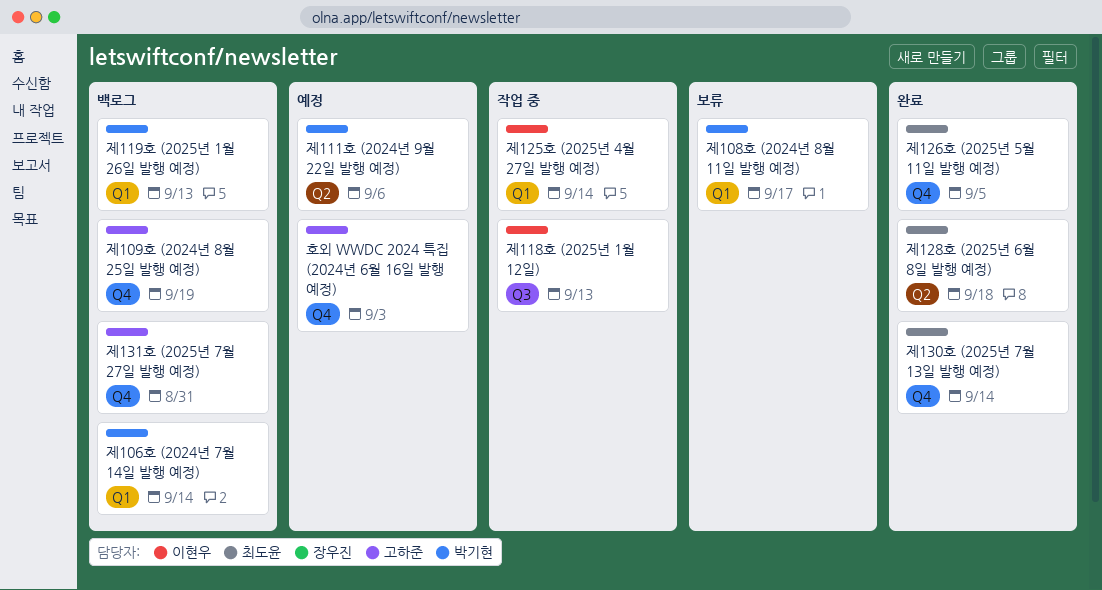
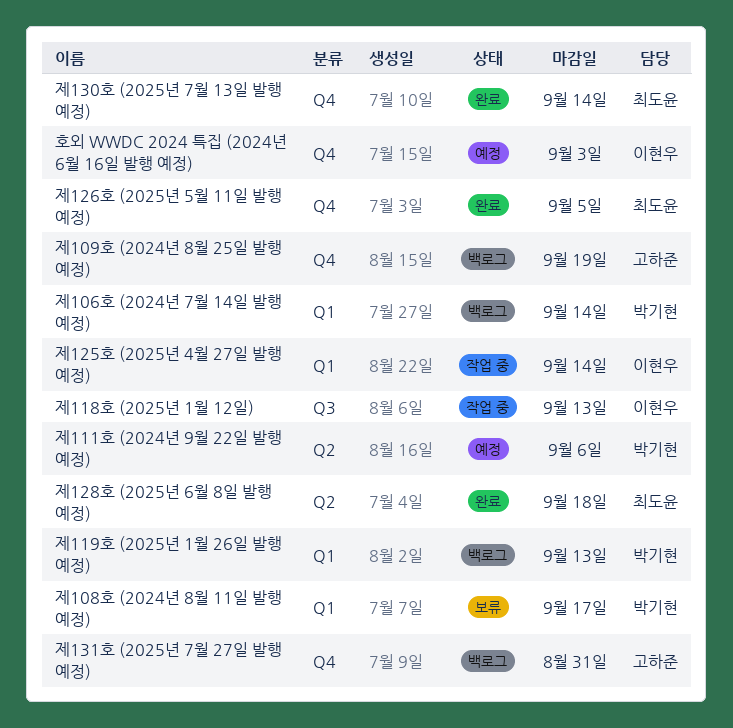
호외 WWDC 2024 특집 (2024년 6월 16일 발행 예정), owner: 고하준 -> 이현우

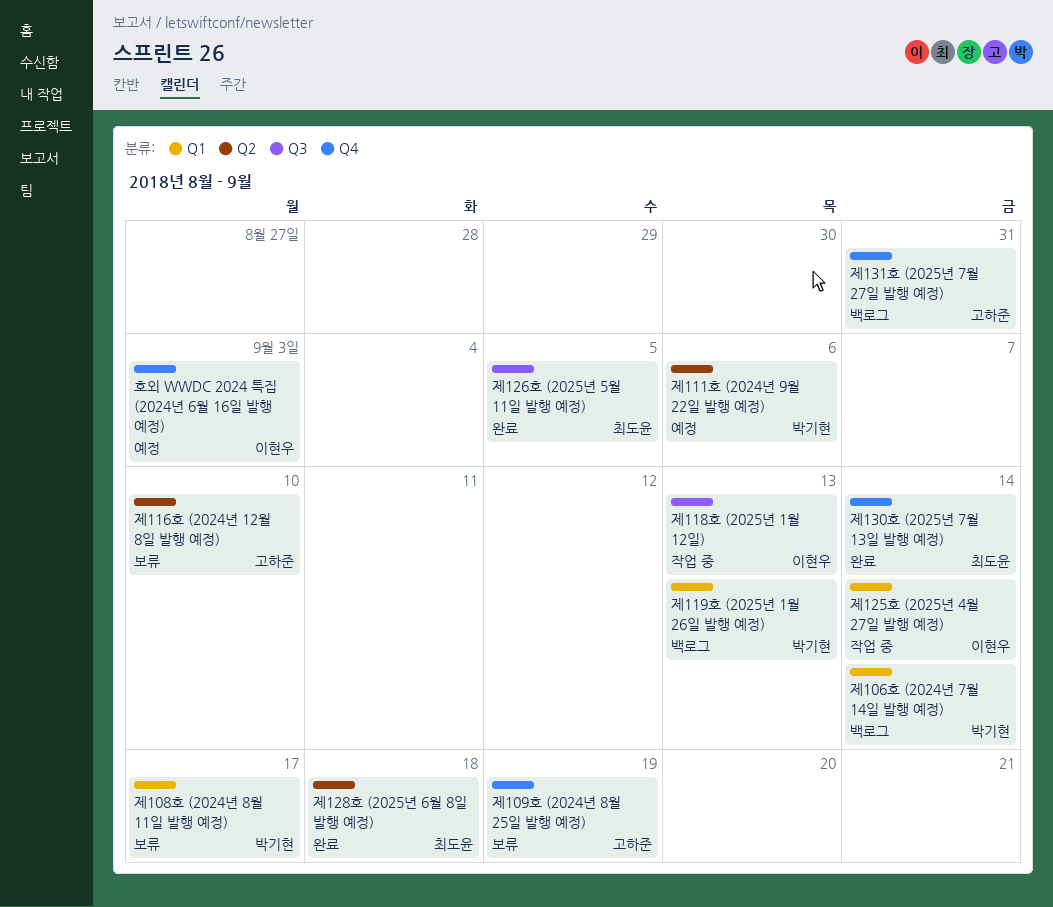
제109호 (2024년 8월 25일 발행 예정), status: 백로그 -> 보류
제116호 (2024년 12월 8일 발행 예정): none -> present
제126호 (2025년 5월 11일 발행 예정), label: Q4 -> Q3

